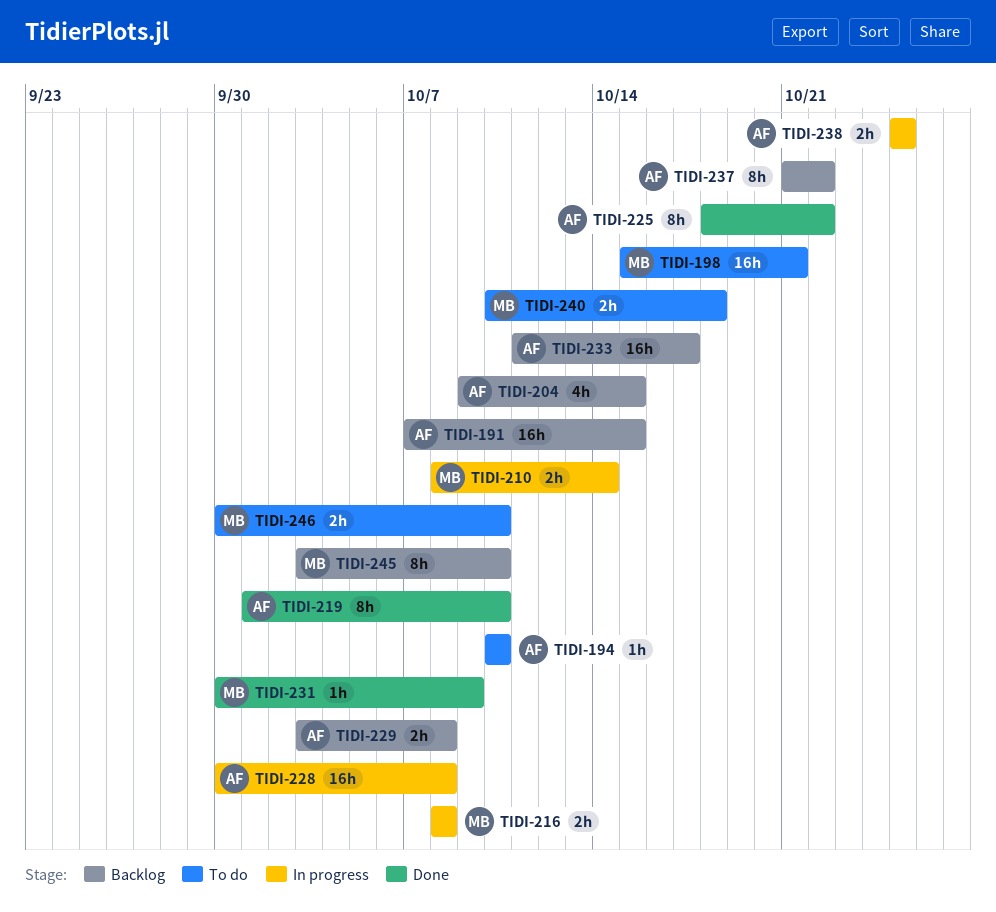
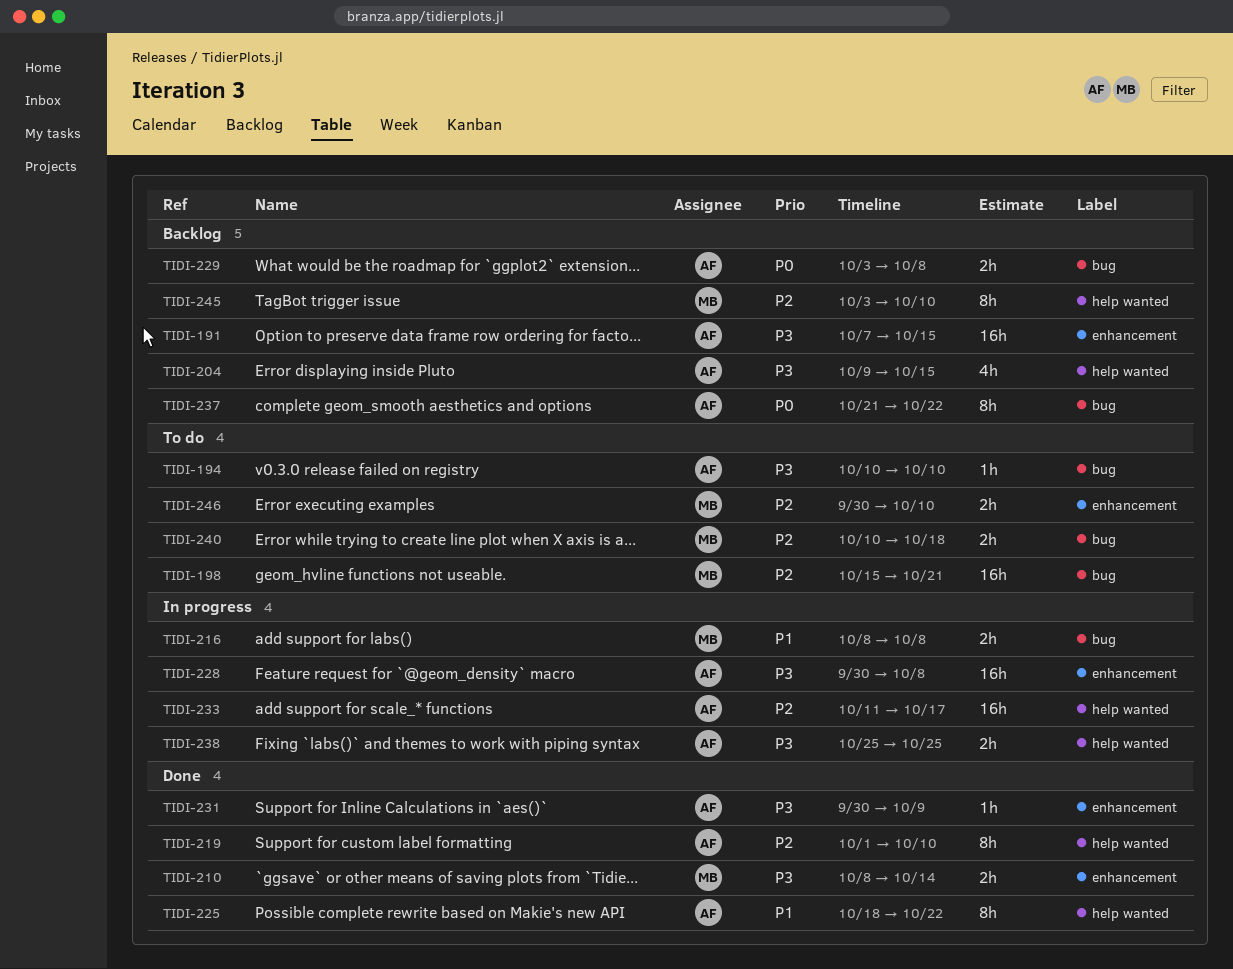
TIDI-210, status: In progress -> Done
TIDI-231, owner: MB -> AF
TIDI-233, status: Backlog -> In progress

